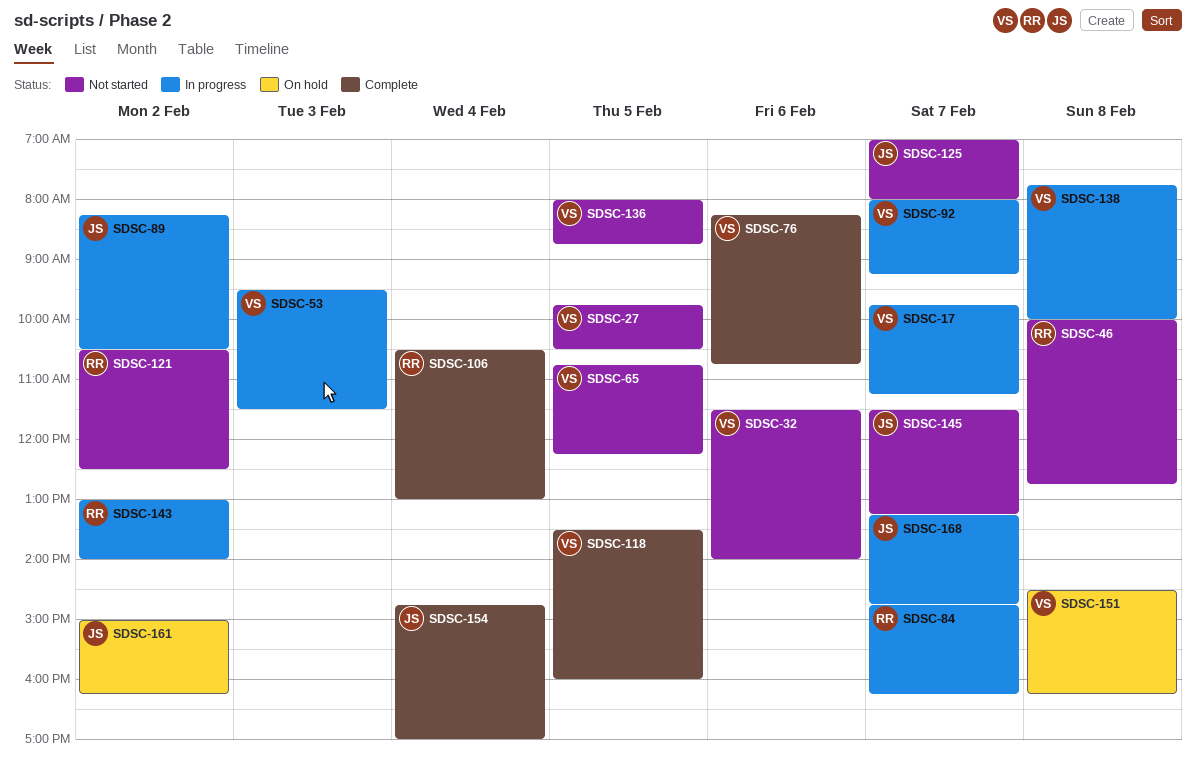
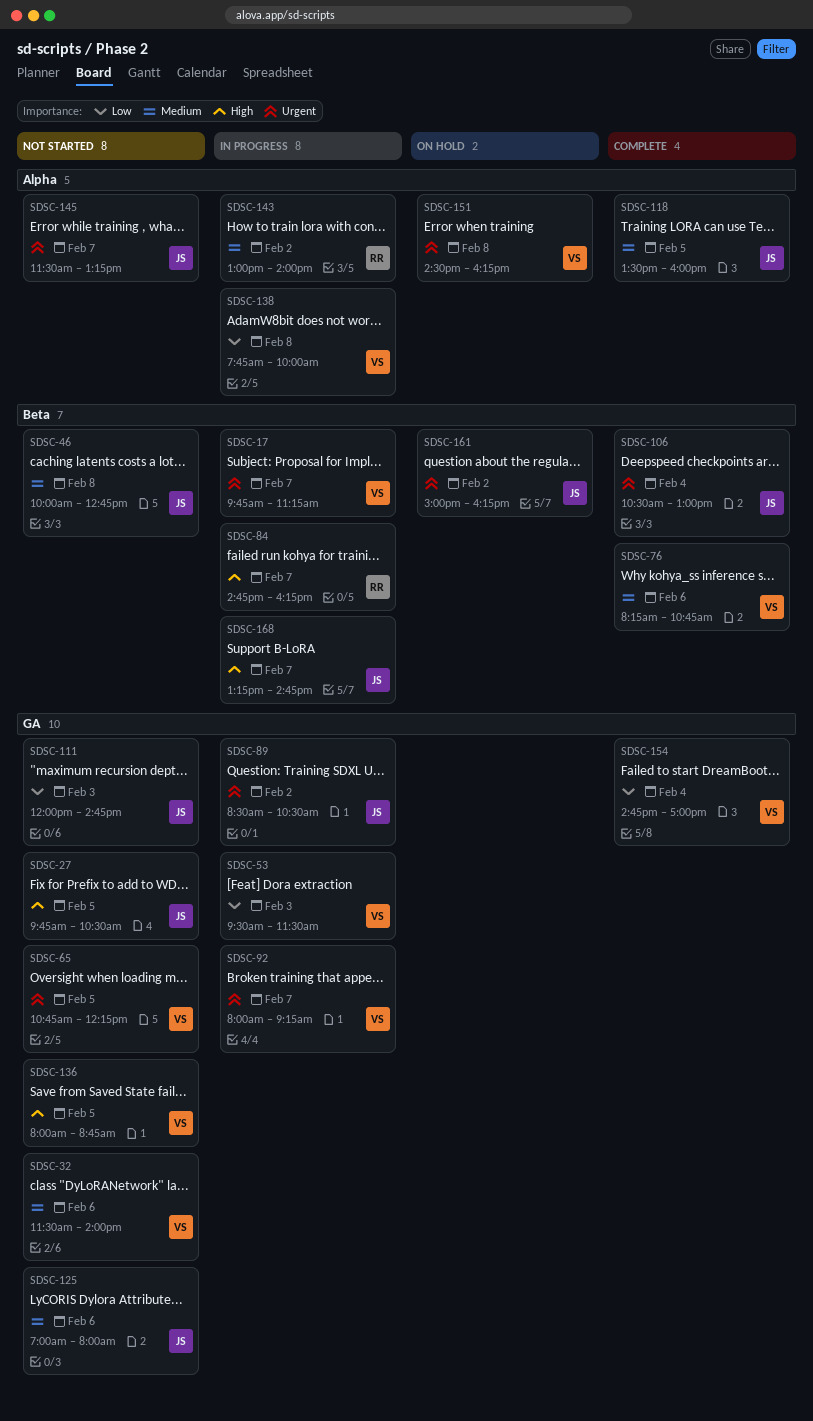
SDSC-27, owner: VS -> JS
SDSC-46, owner: RR -> JS
SDSC-89, begins: 08:15 -> 08:30
SDSC-106, owner: RR -> JS
SDSC-111: none -> present
SDSC-118, owner: VS -> JS
SDSC-121: present -> none
SDSC-125, day: Feb 7 -> Feb 6
SDSC-154, owner: JS -> VS

